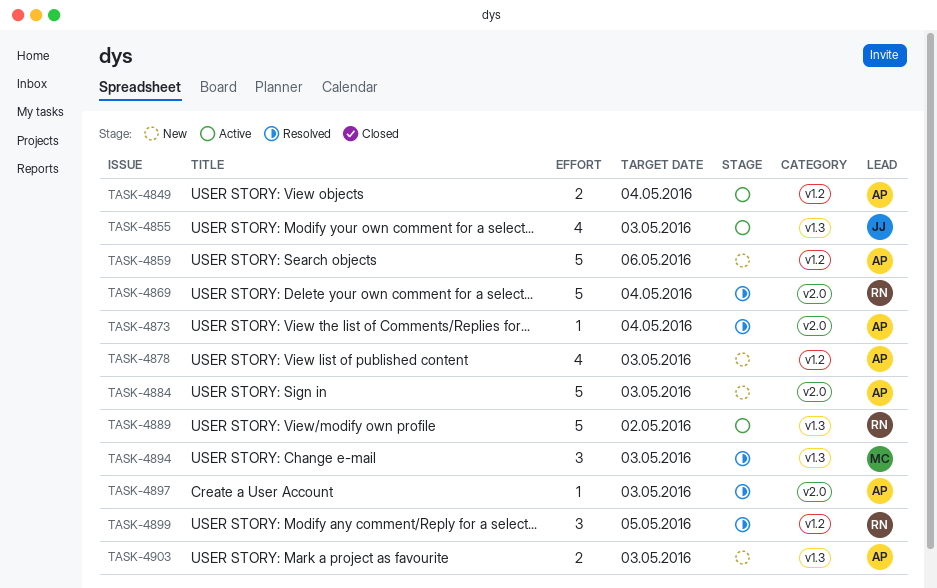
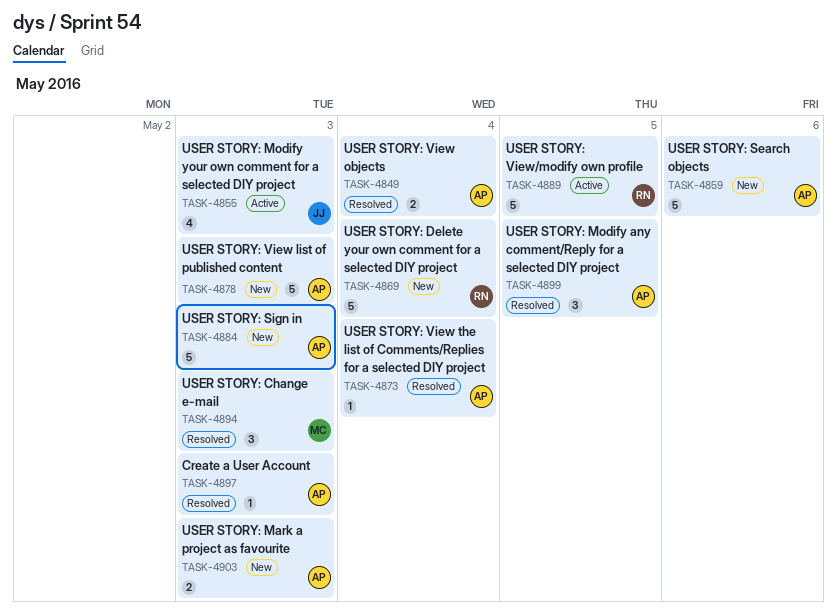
TASK-4849, status: Active -> Resolved
TASK-4869, status: Resolved -> New
TASK-4878, estimate: 4 -> 5
TASK-4889, due: May 2 -> May 5
TASK-4899, owner: RN -> AP

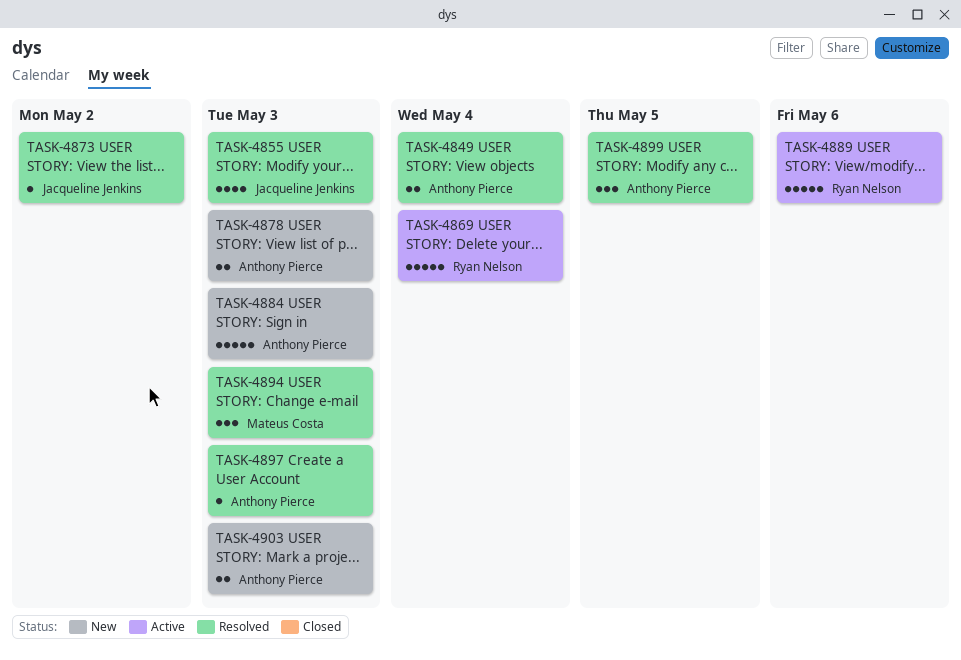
TASK-4855, status: Active -> Resolved
TASK-4859: present -> none
TASK-4869, status: New -> Active
TASK-4873, owner: Anthony Pierce -> Jacqueline Jenkins
TASK-4873, due: May 4 -> May 2
TASK-4878, estimate: 5 -> 2
TASK-4889, due: May 5 -> May 6

